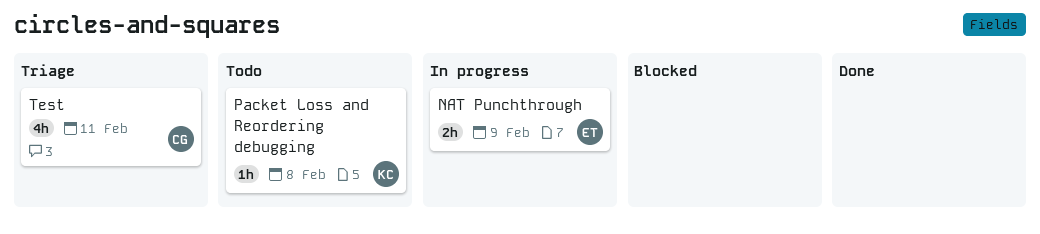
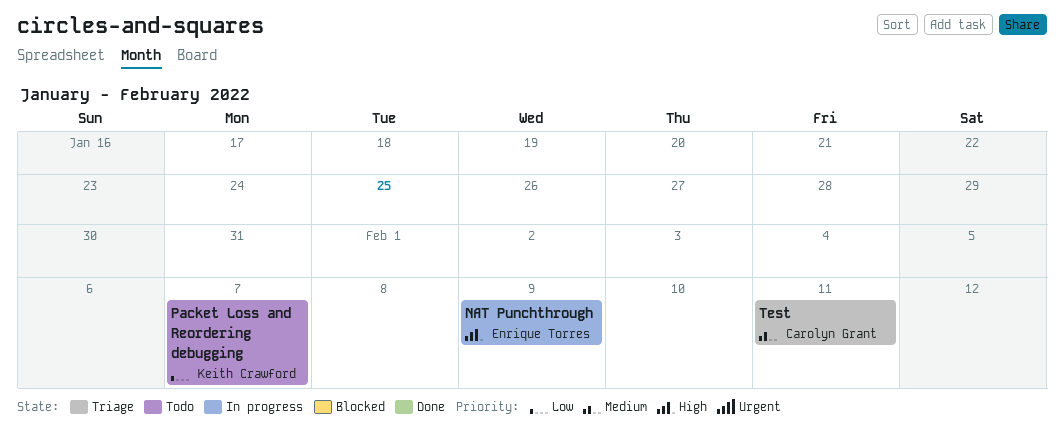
Packet Loss and Reordering debugging, due: Feb 8 -> Feb 7

